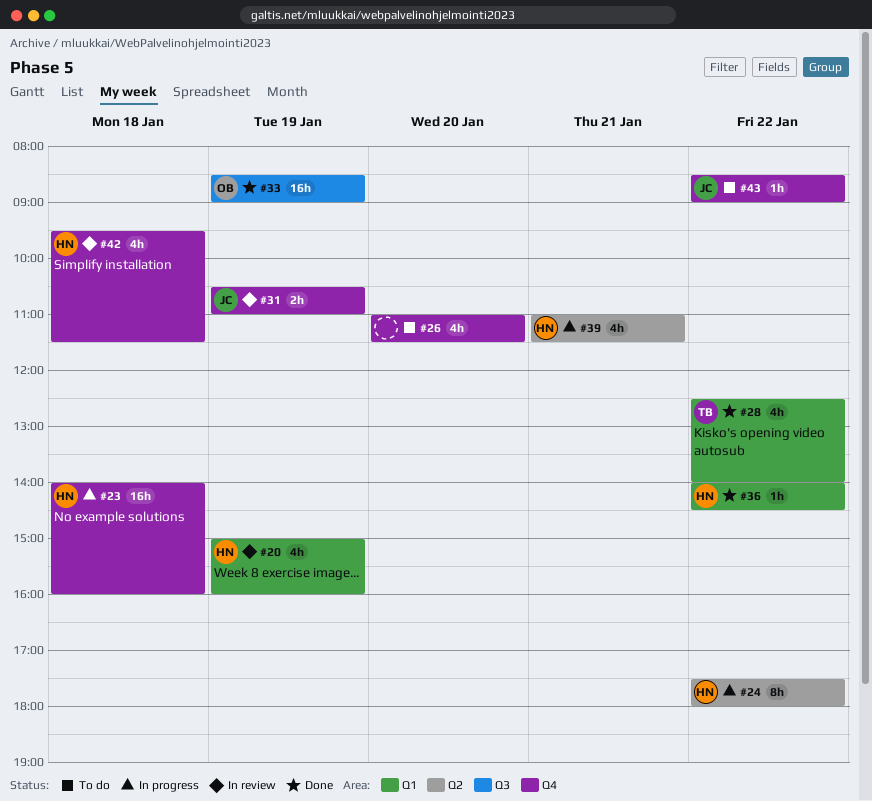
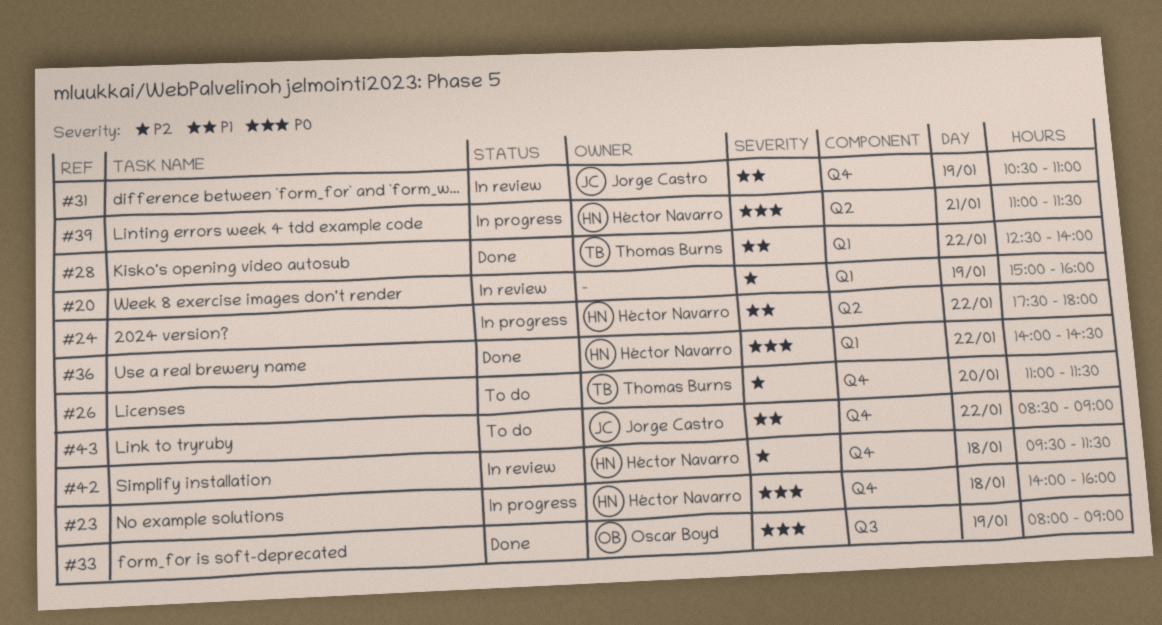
#20, owner: Héctor Navarro -> none
#26, owner: none -> Thomas Burns
#33, begins: 08:30 -> 08:00

